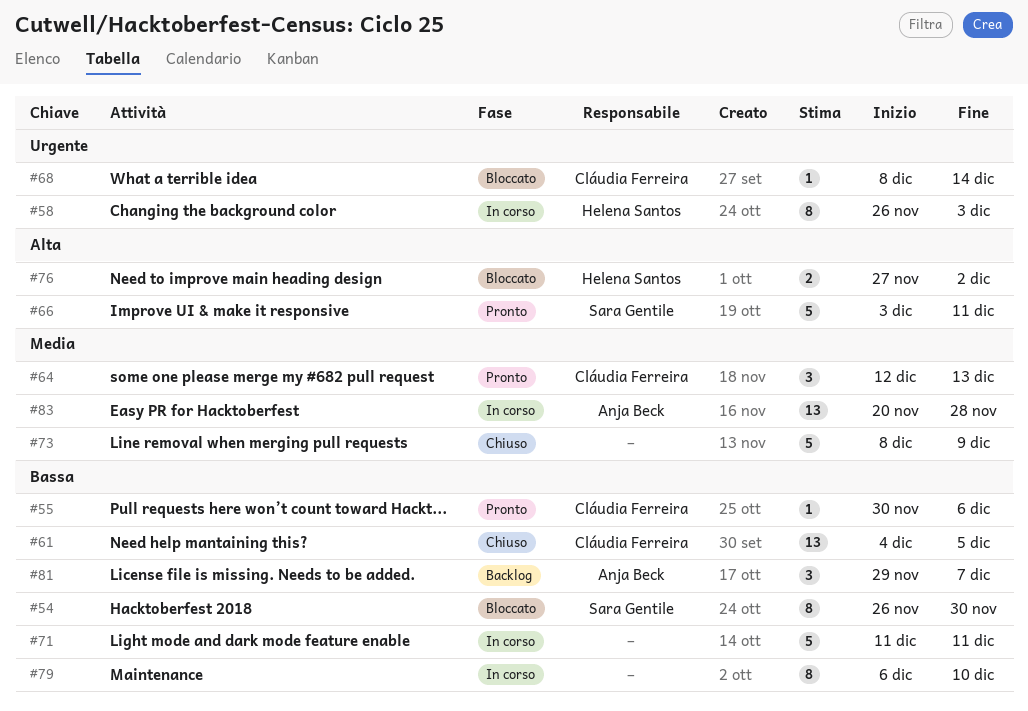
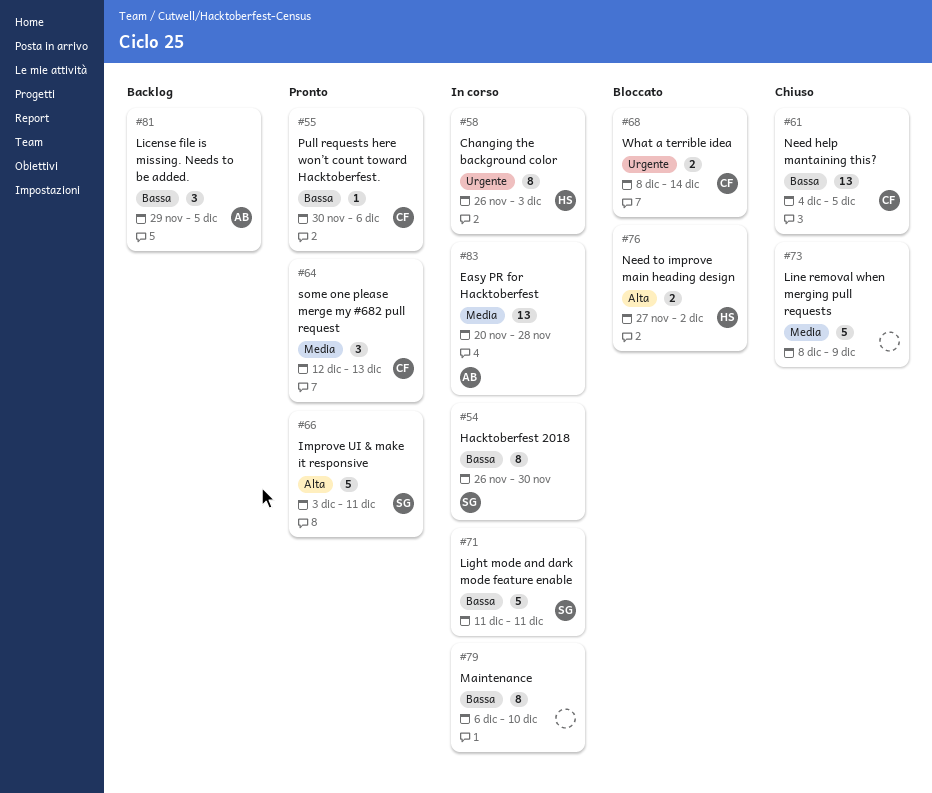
#54, status: Bloccato -> In corso
#68, estimate: 1 -> 2
#71, owner: none -> Sara Gentile
#81, due: Dec 7 -> Dec 5

